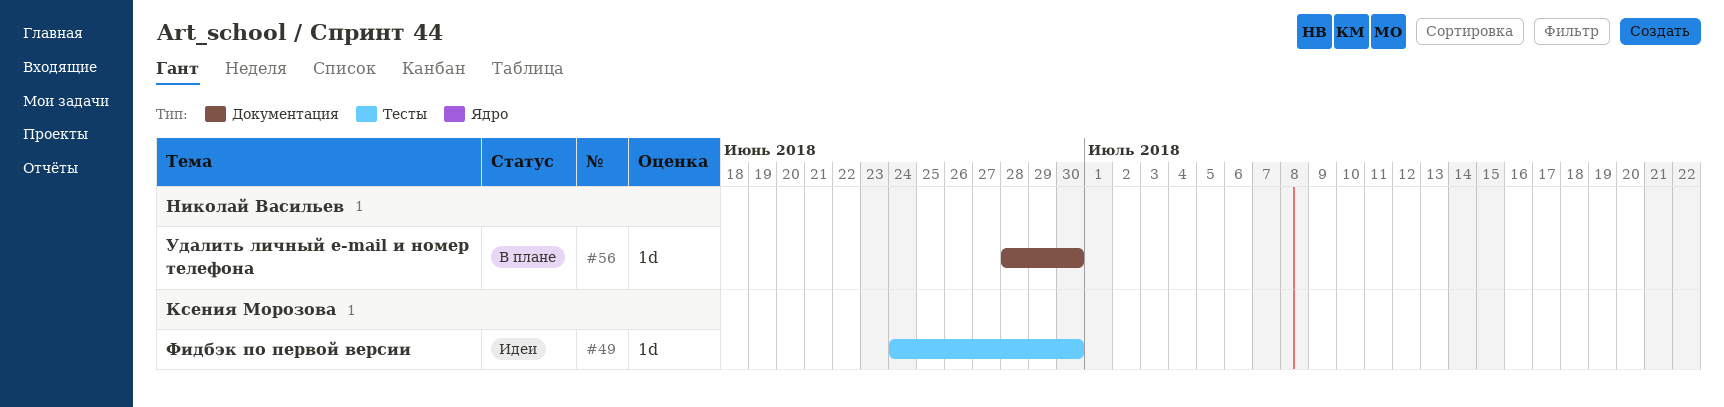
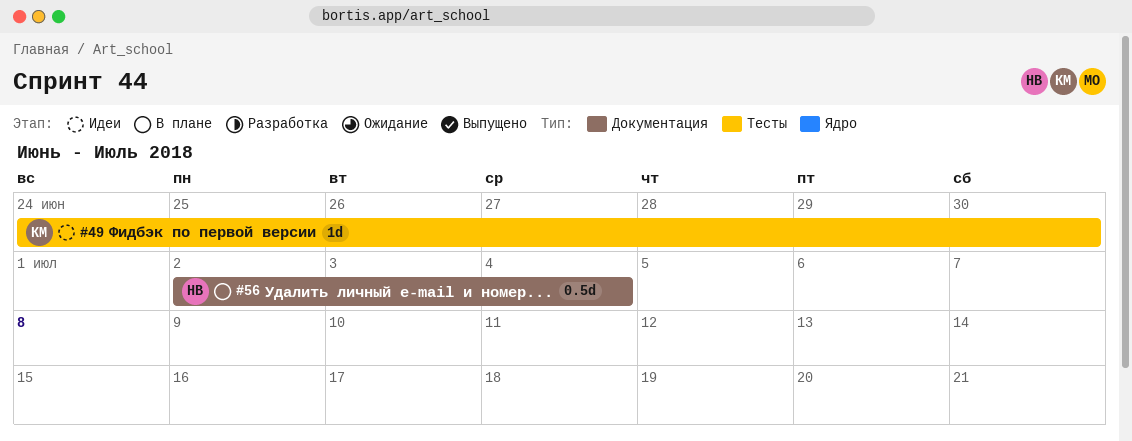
#56, estimate: 1d -> 0.5d
#56, start: Jun 28 -> Jul 2
#56, due: Jun 30 -> Jul 4

